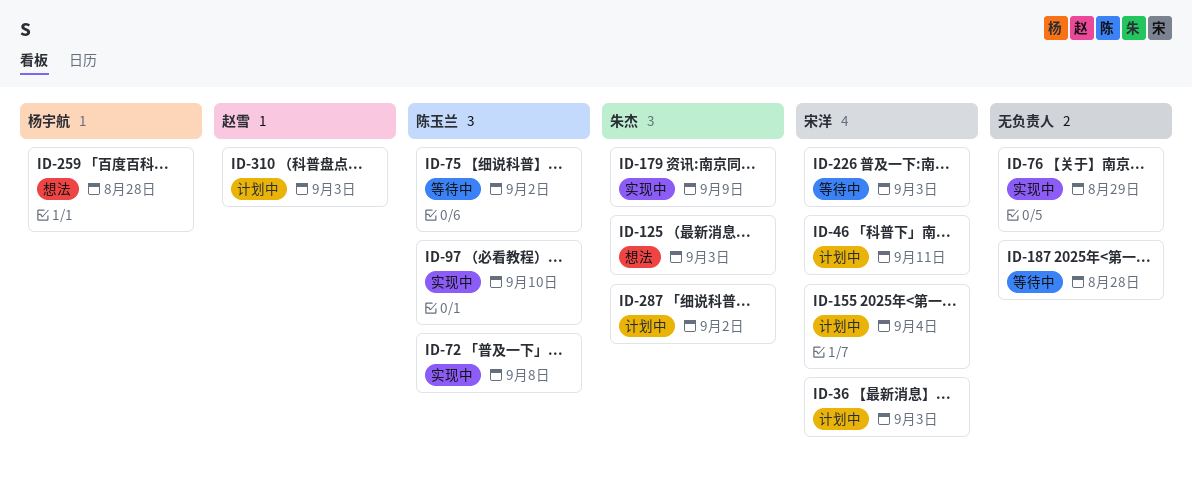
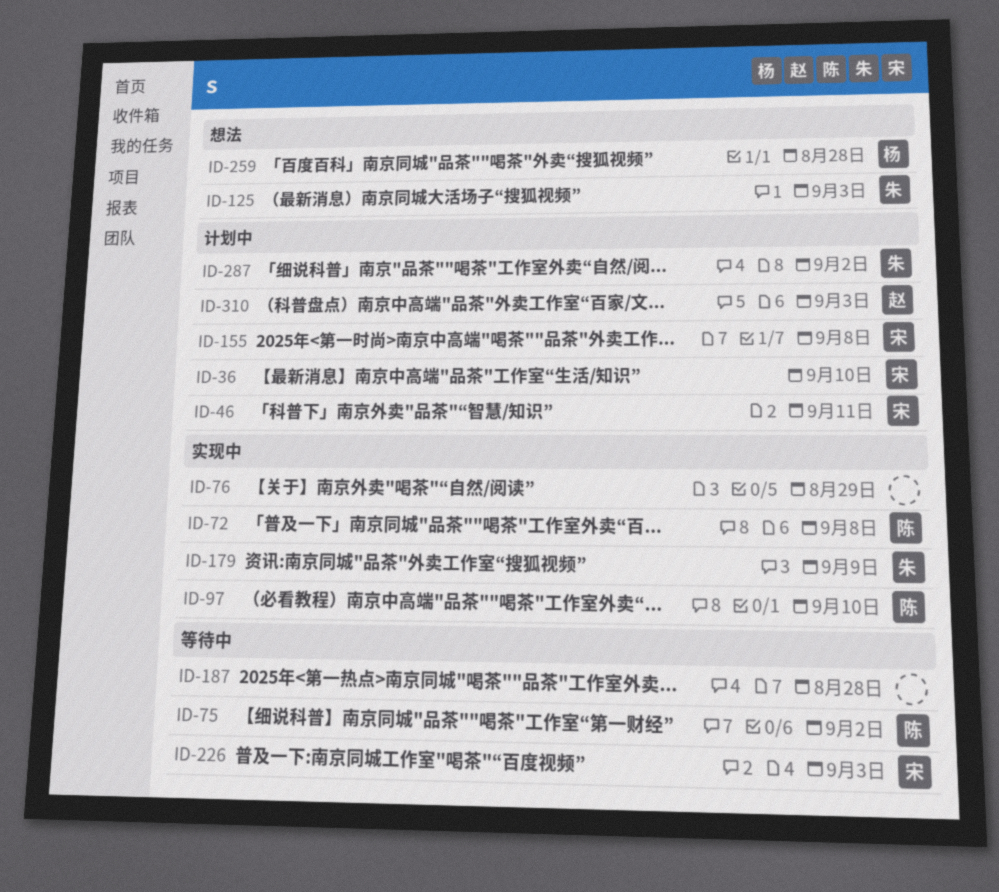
ID-36, due: Sep 3 -> Sep 10
ID-155, due: Sep 4 -> Sep 8

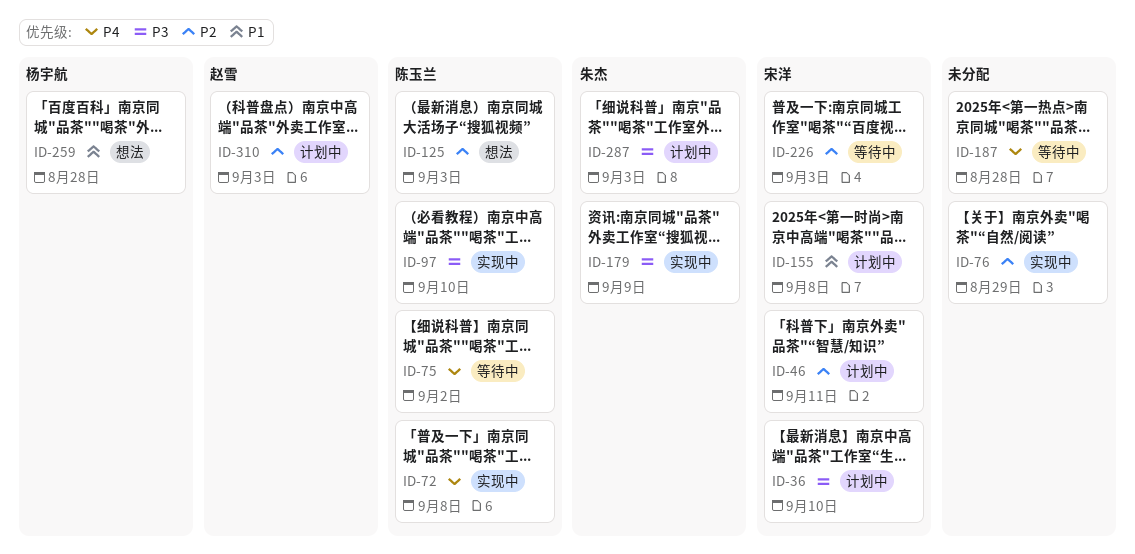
ID-125, owner: 朱杰 -> 陈玉兰
ID-287, due: Sep 2 -> Sep 3

